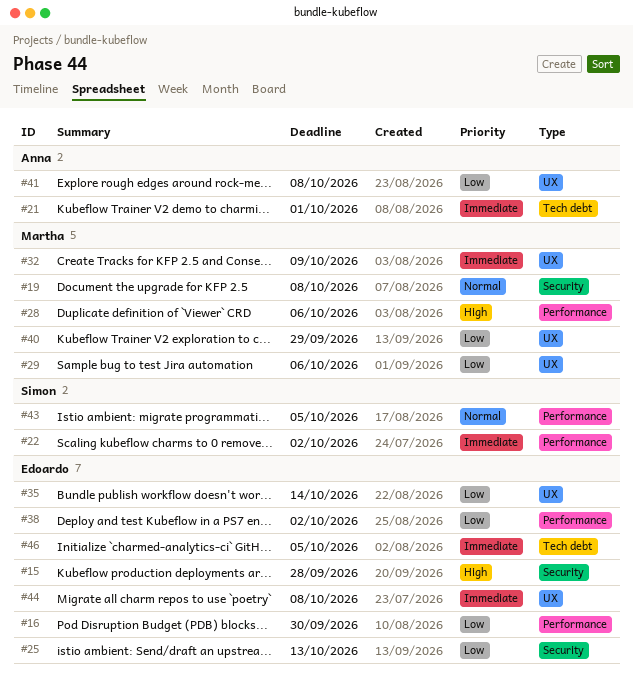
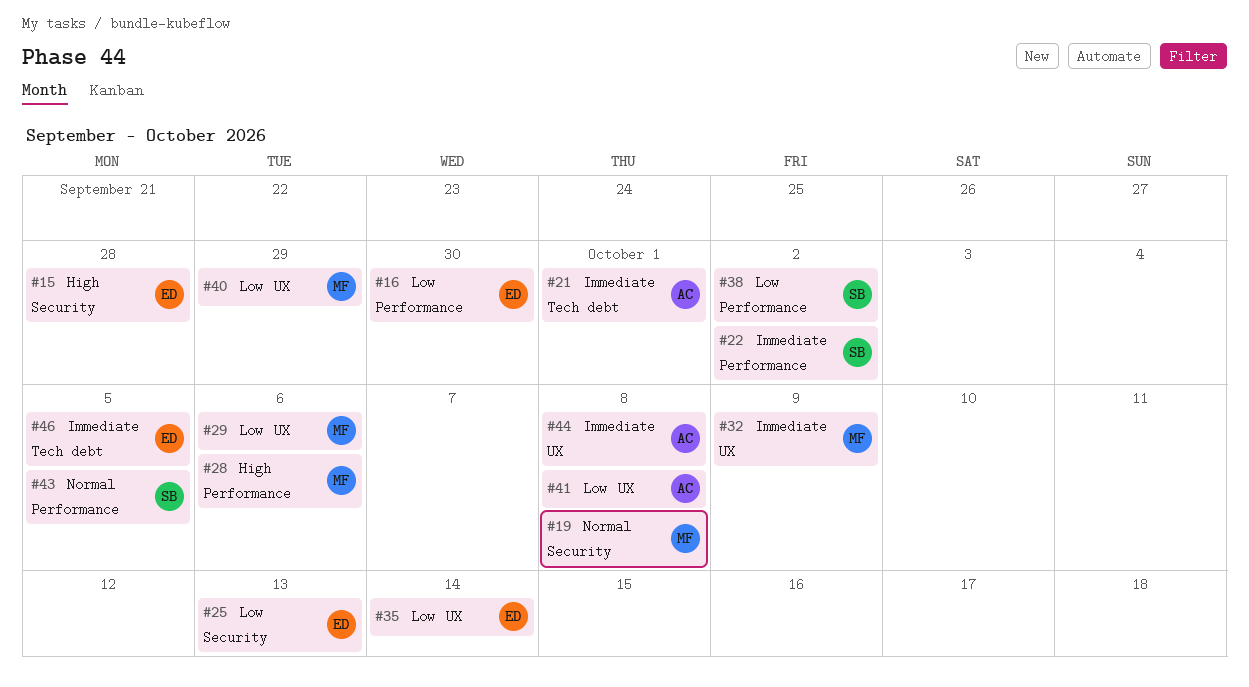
#38, owner: Edoardo -> Simon
#44, owner: Edoardo -> Anna

